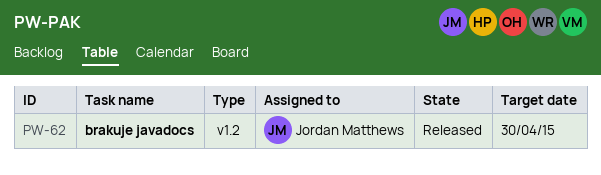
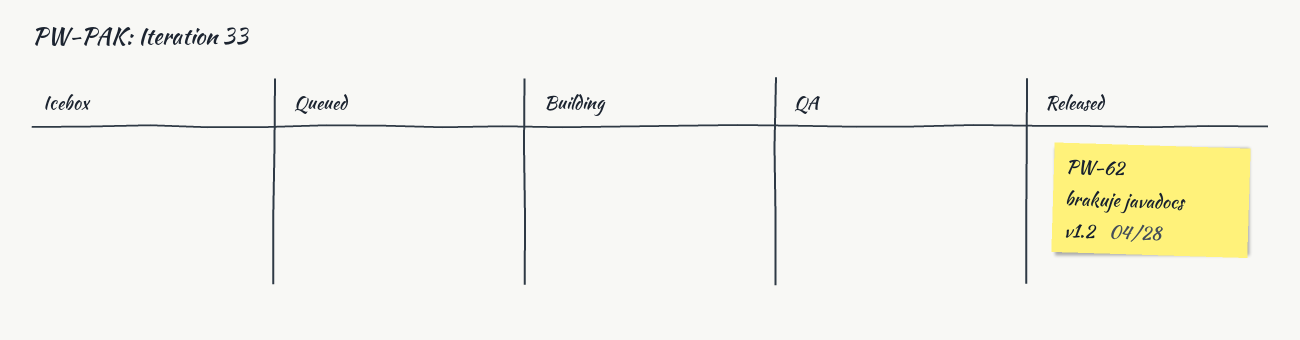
PW-62, due: Apr 30 -> Apr 28

